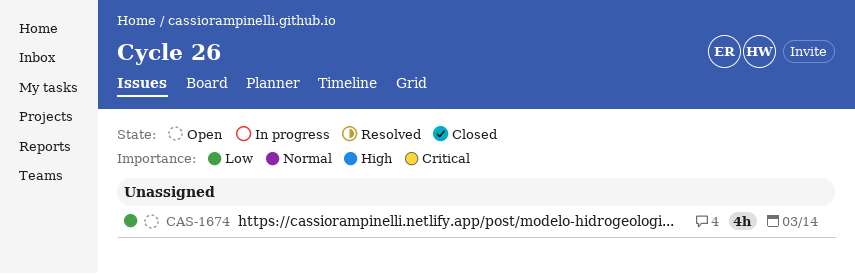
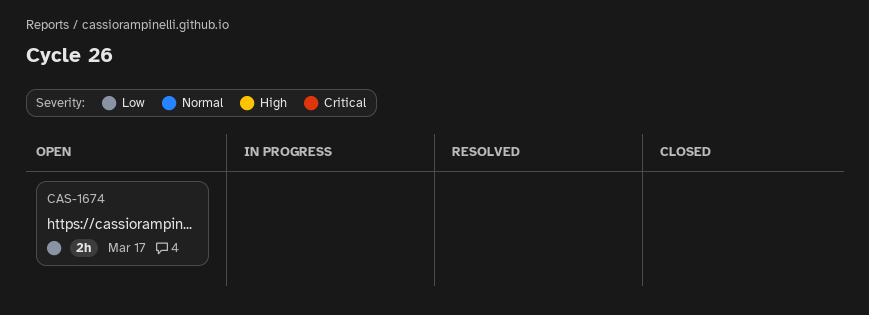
CAS-1674, estimate: 4h -> 2h
CAS-1674, due: Mar 14 -> Mar 17

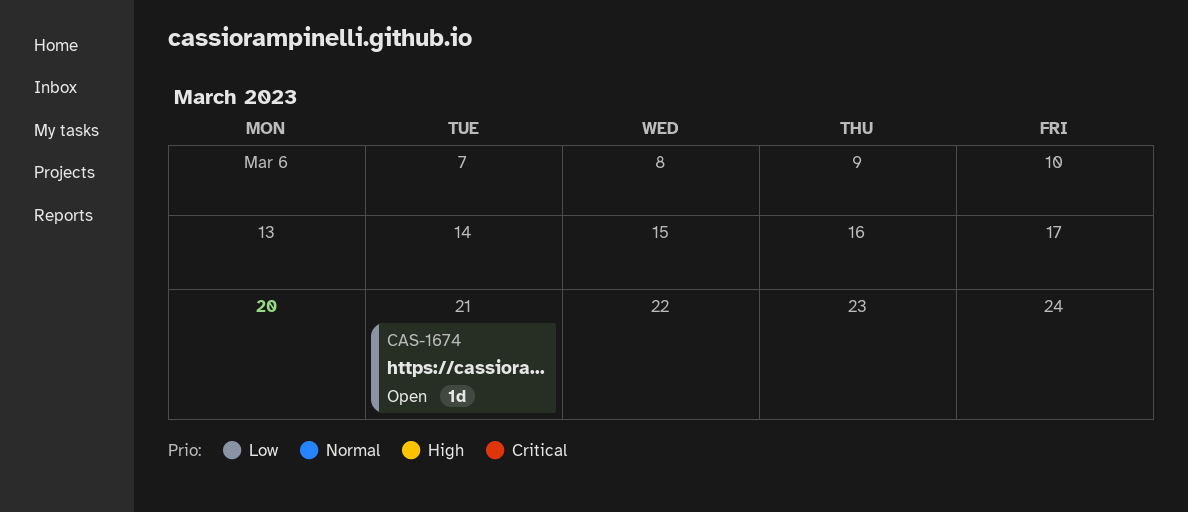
CAS-1674, estimate: 2h -> 1d
CAS-1674, due: Mar 17 -> Mar 21

